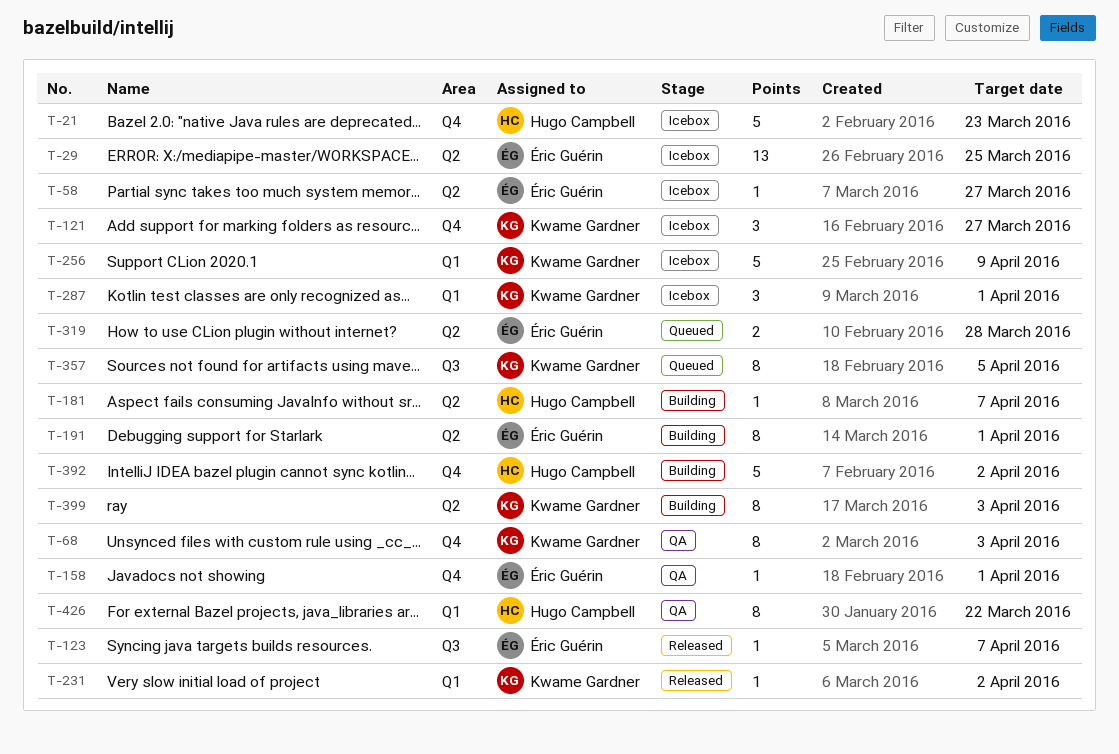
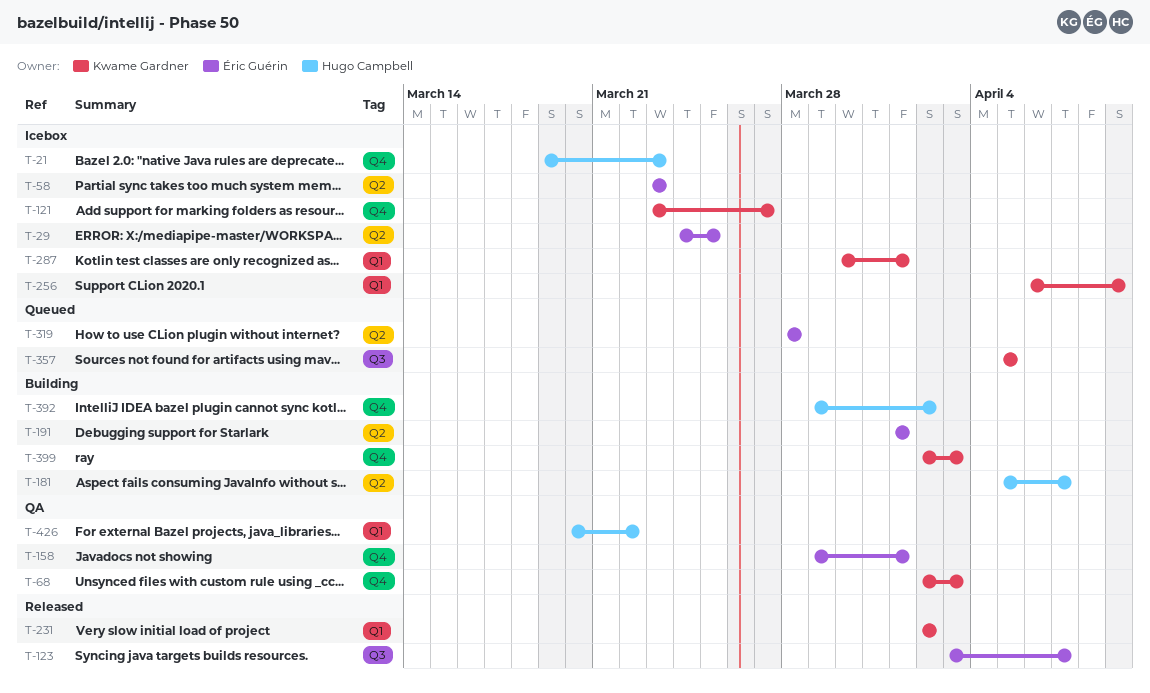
T-58, due: Mar 27 -> Mar 23
T-399, label: Q2 -> Q4

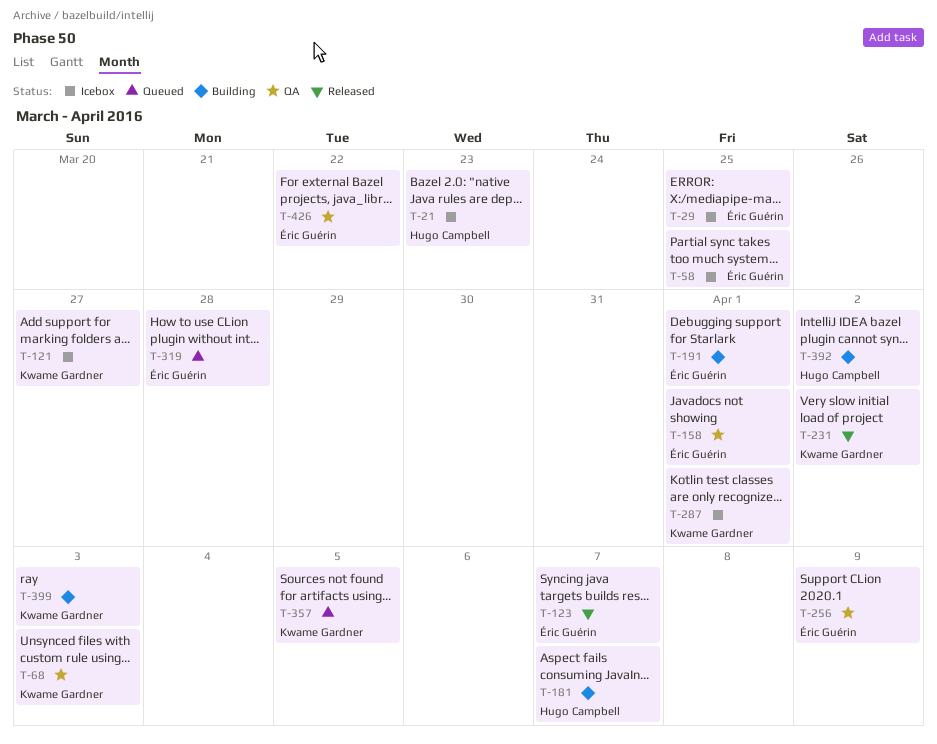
T-58, due: Mar 23 -> Mar 25
T-256, status: Icebox -> QA
T-256, owner: Kwame Gardner -> Éric Guérin
T-426, owner: Hugo Campbell -> Éric Guérin

